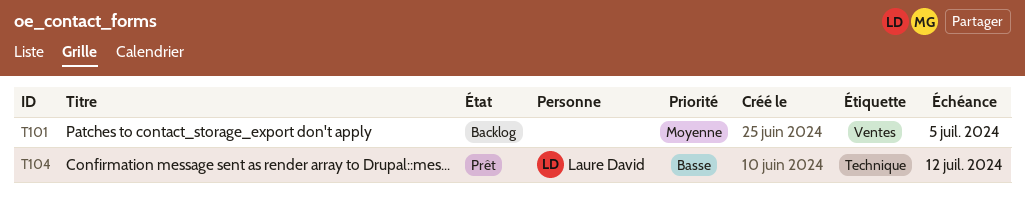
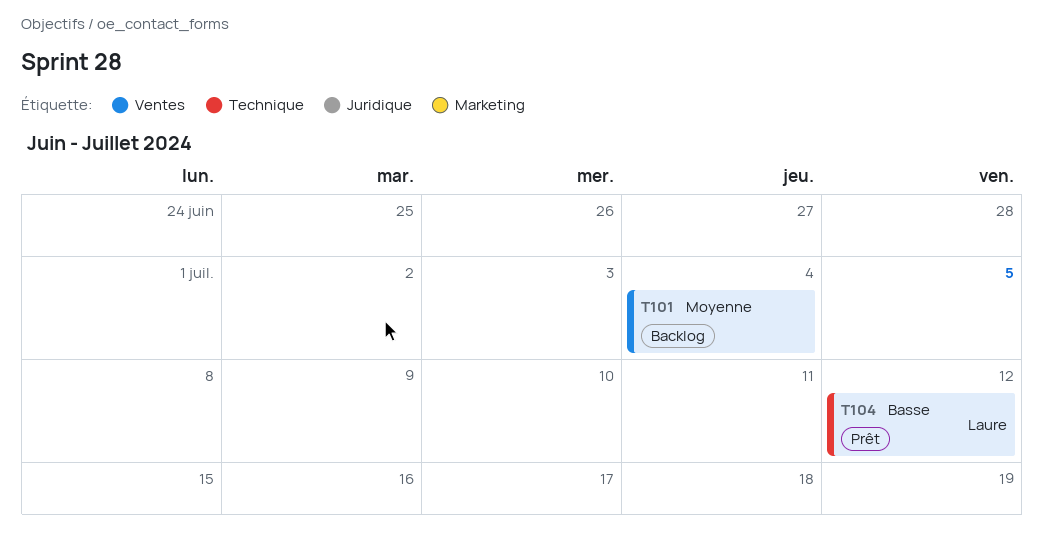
T101, due: Jul 5 -> Jul 4

